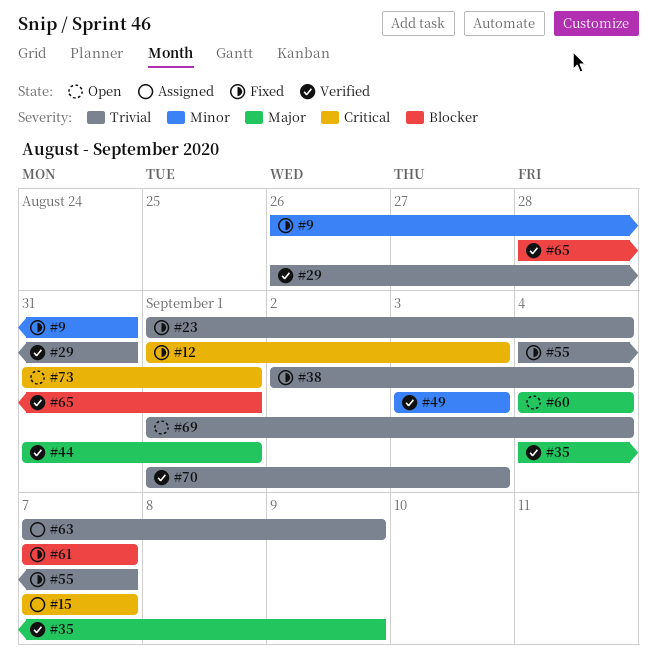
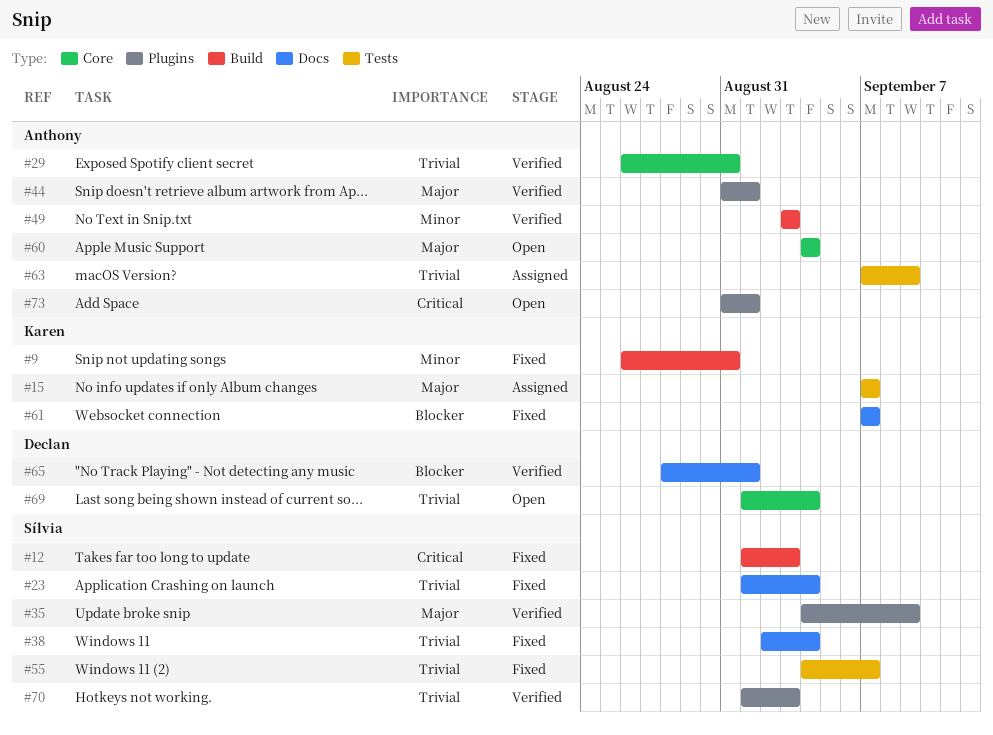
#15, priority: Critical -> Major

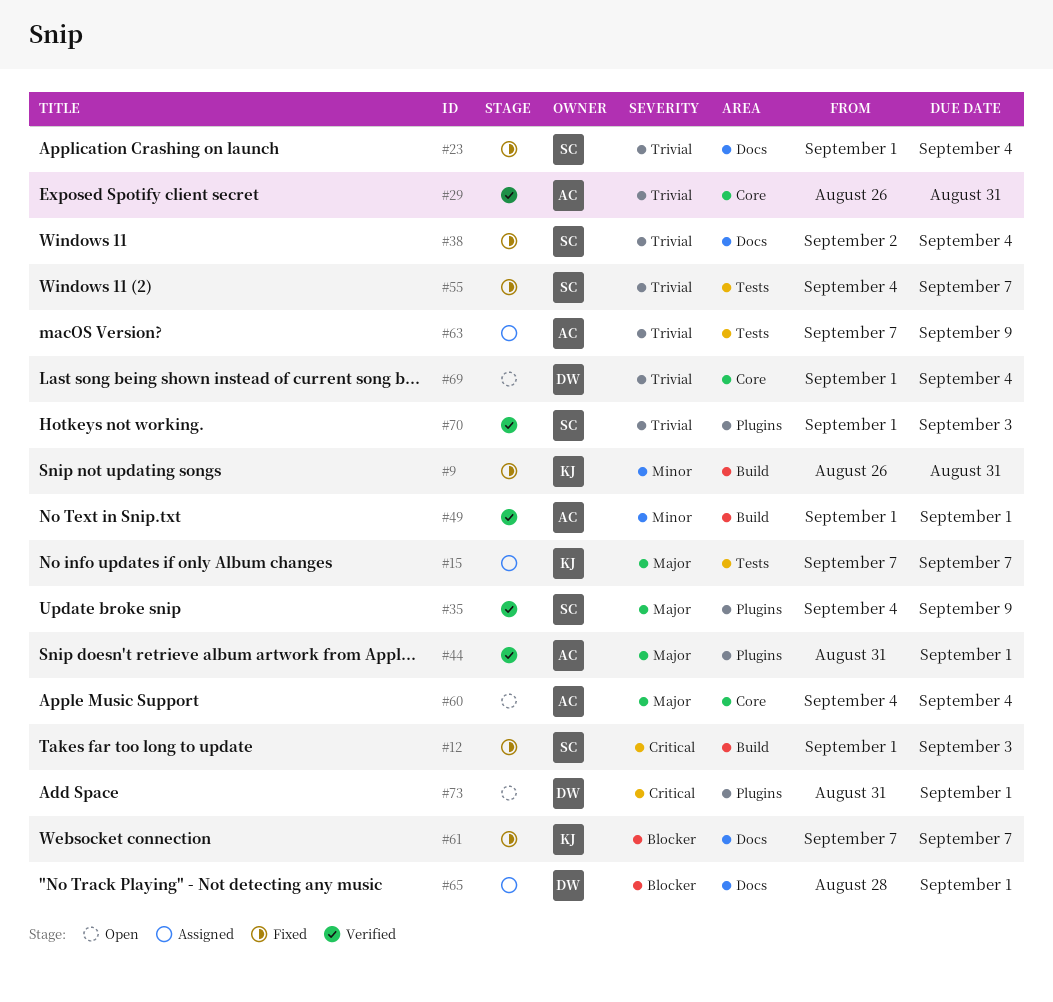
#49, start: Sep 3 -> Sep 1
#49, due: Sep 3 -> Sep 1
#65, status: Verified -> Assigned
#73, owner: Anthony -> Declan

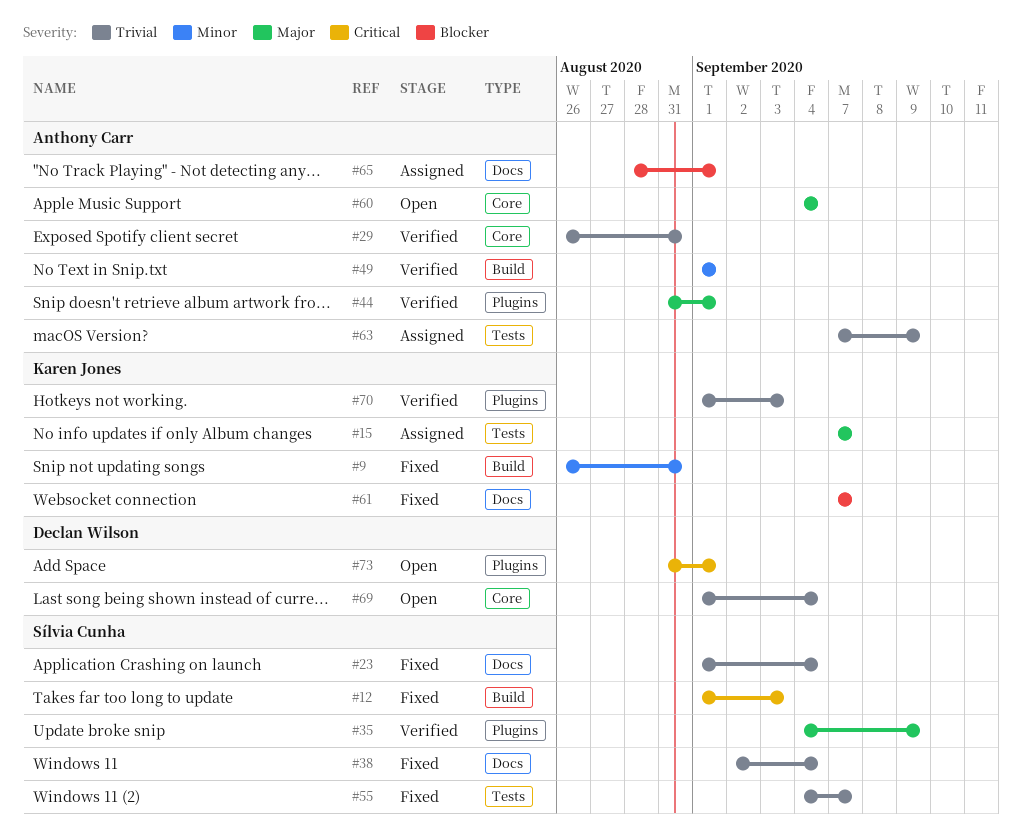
#65, owner: Declan Wilson -> Anthony Carr
#70, owner: Sílvia Cunha -> Karen Jones

